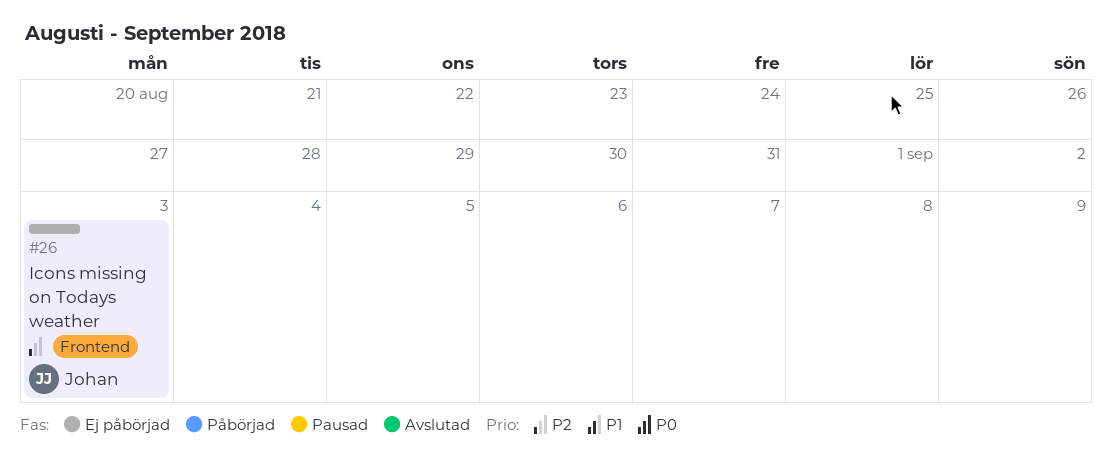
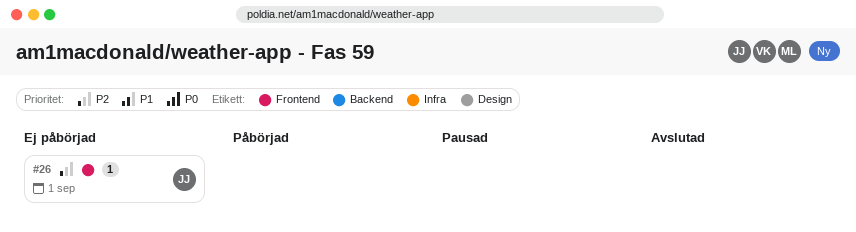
#26, due: Sep 3 -> Sep 1

